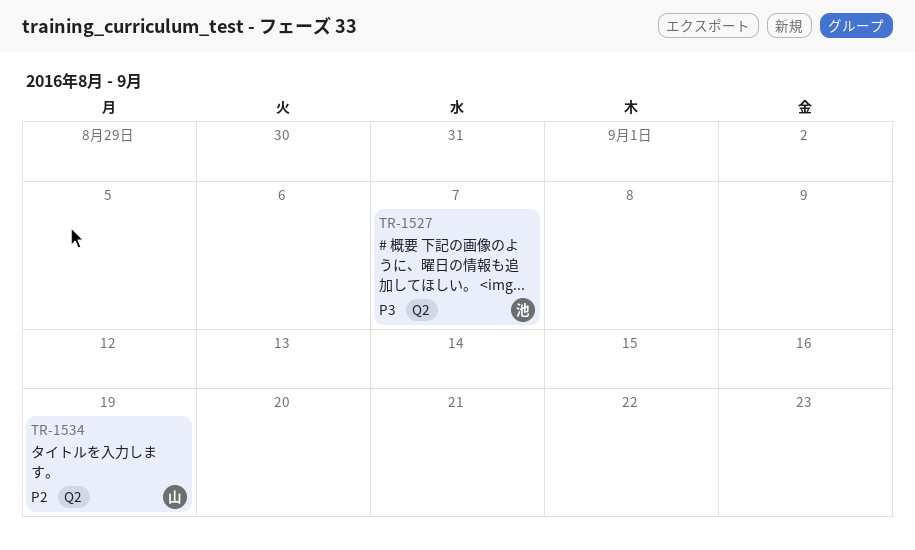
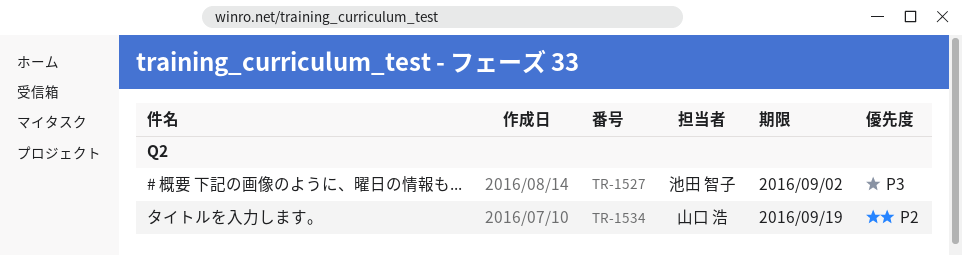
TR-1527, due: Sep 7 -> Sep 2

